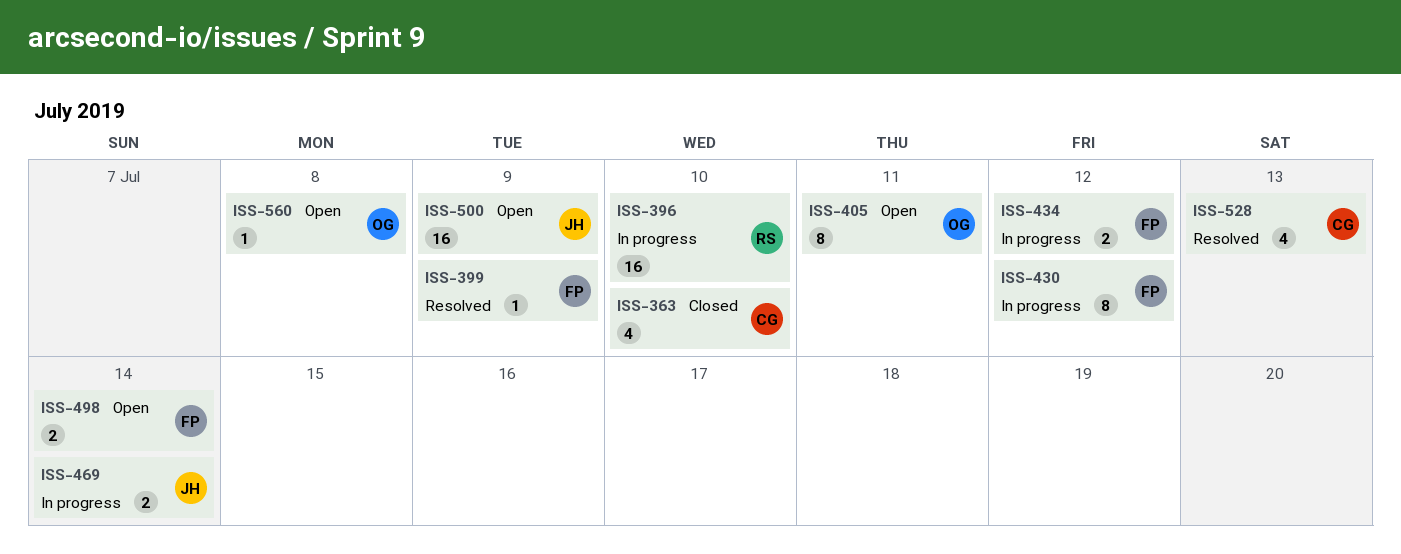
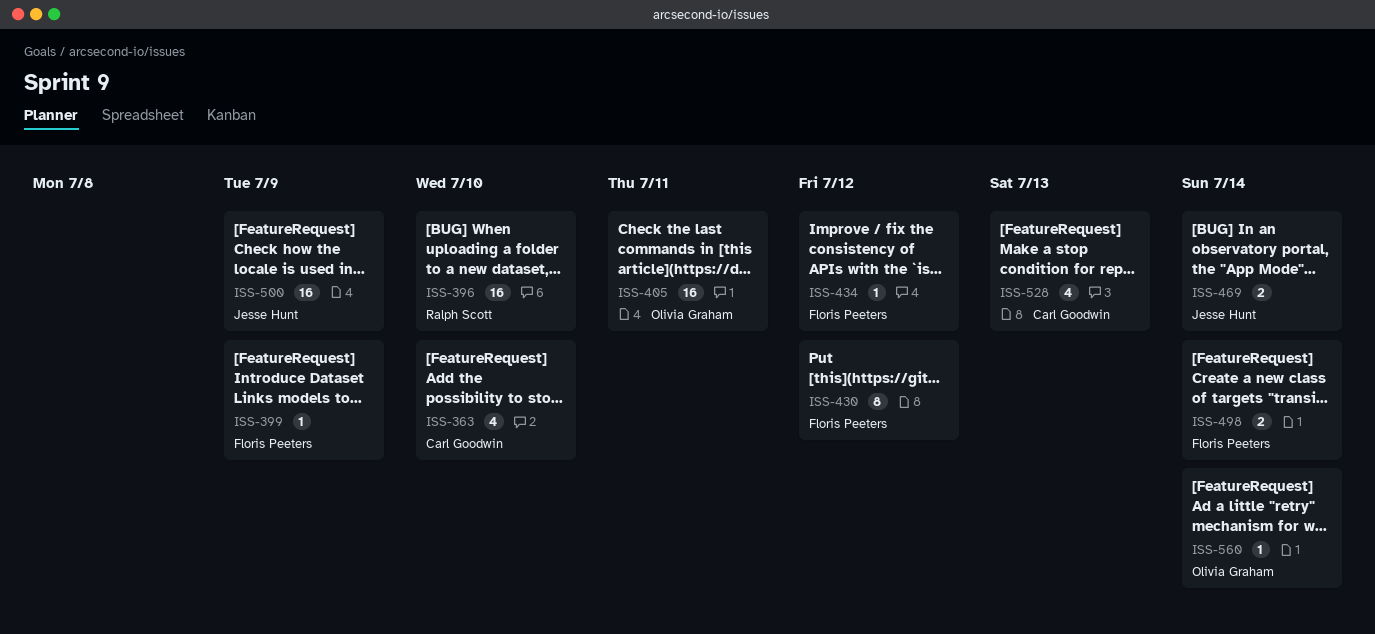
ISS-405, estimate: 8 -> 16
ISS-434, estimate: 2 -> 1
ISS-560, due: Jul 8 -> Jul 14

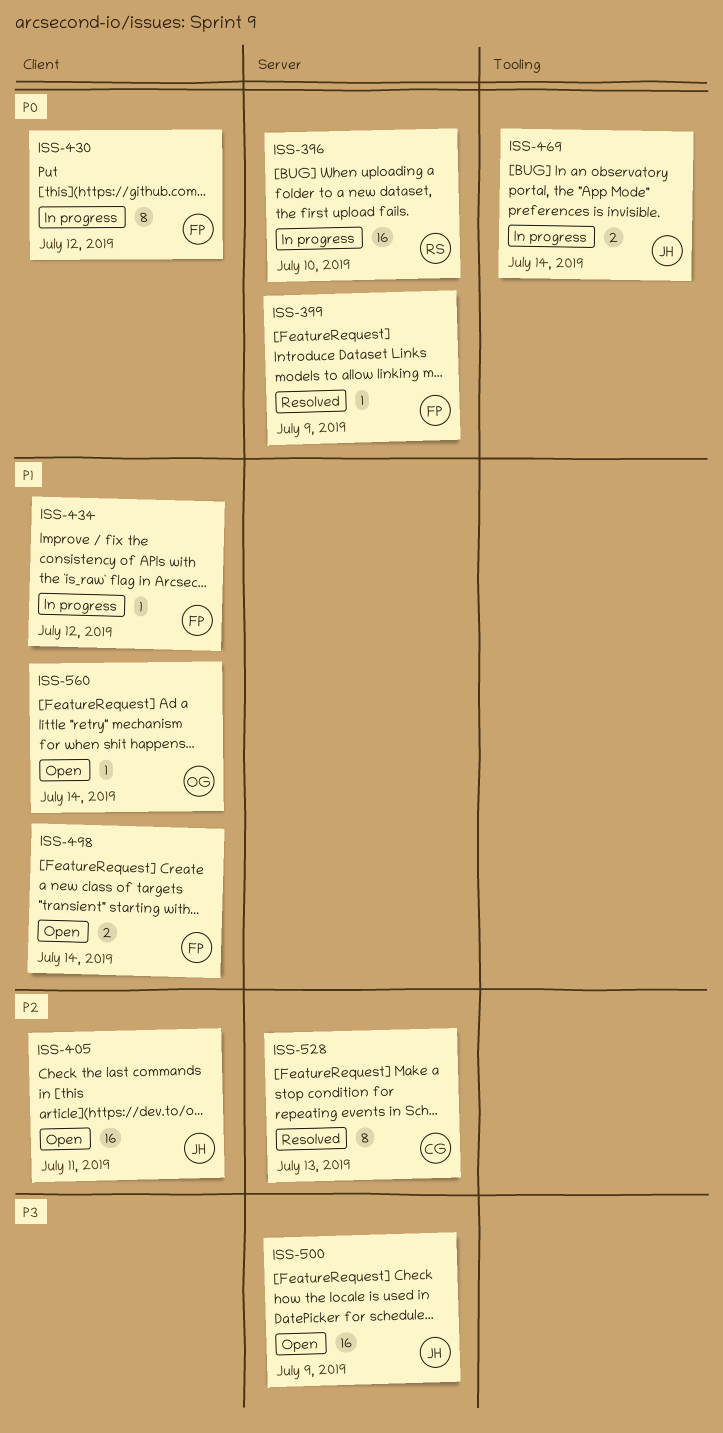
ISS-363: present -> none
ISS-405, owner: Olivia Graham -> Jesse Hunt
ISS-528, estimate: 4 -> 8

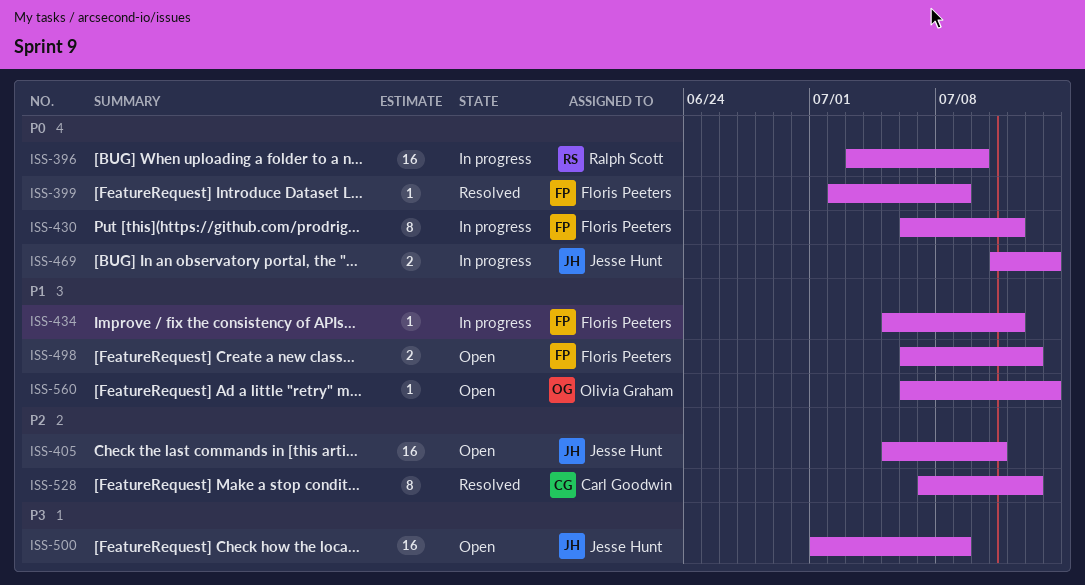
ISS-498, due: Jul 14 -> Jul 13

